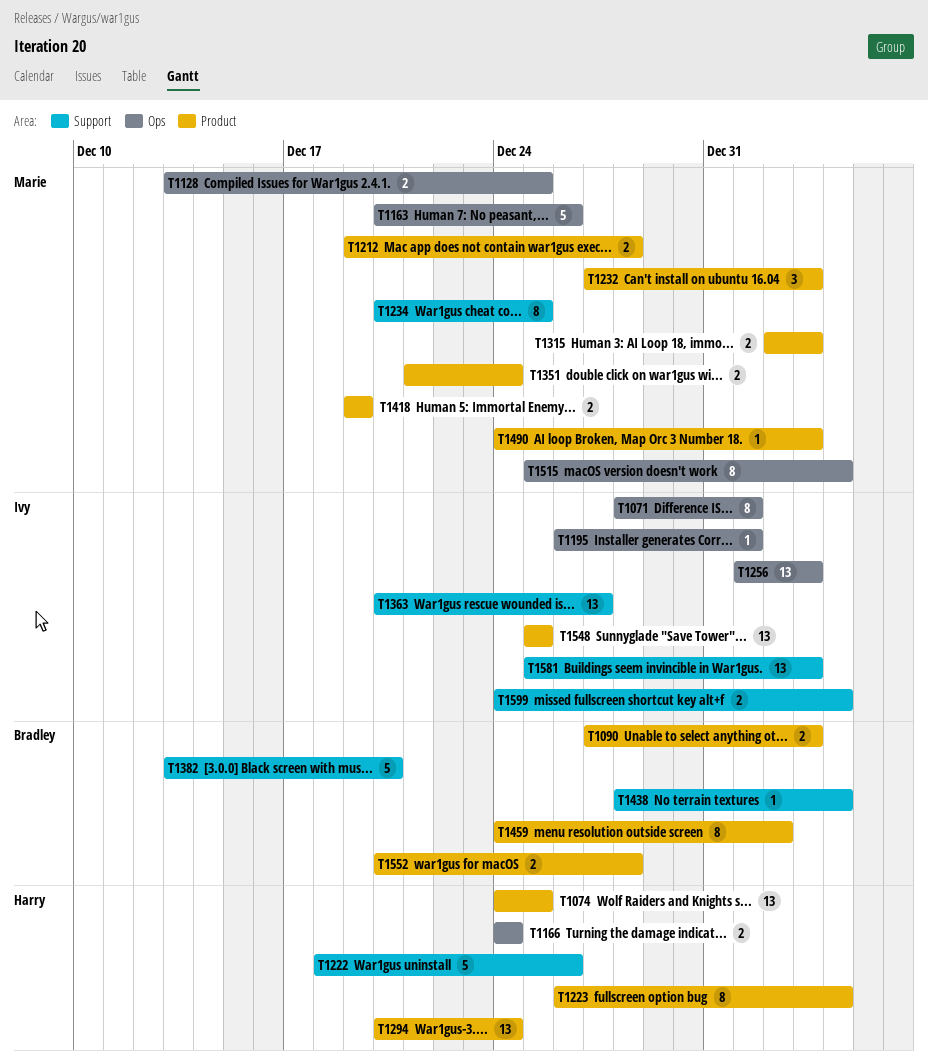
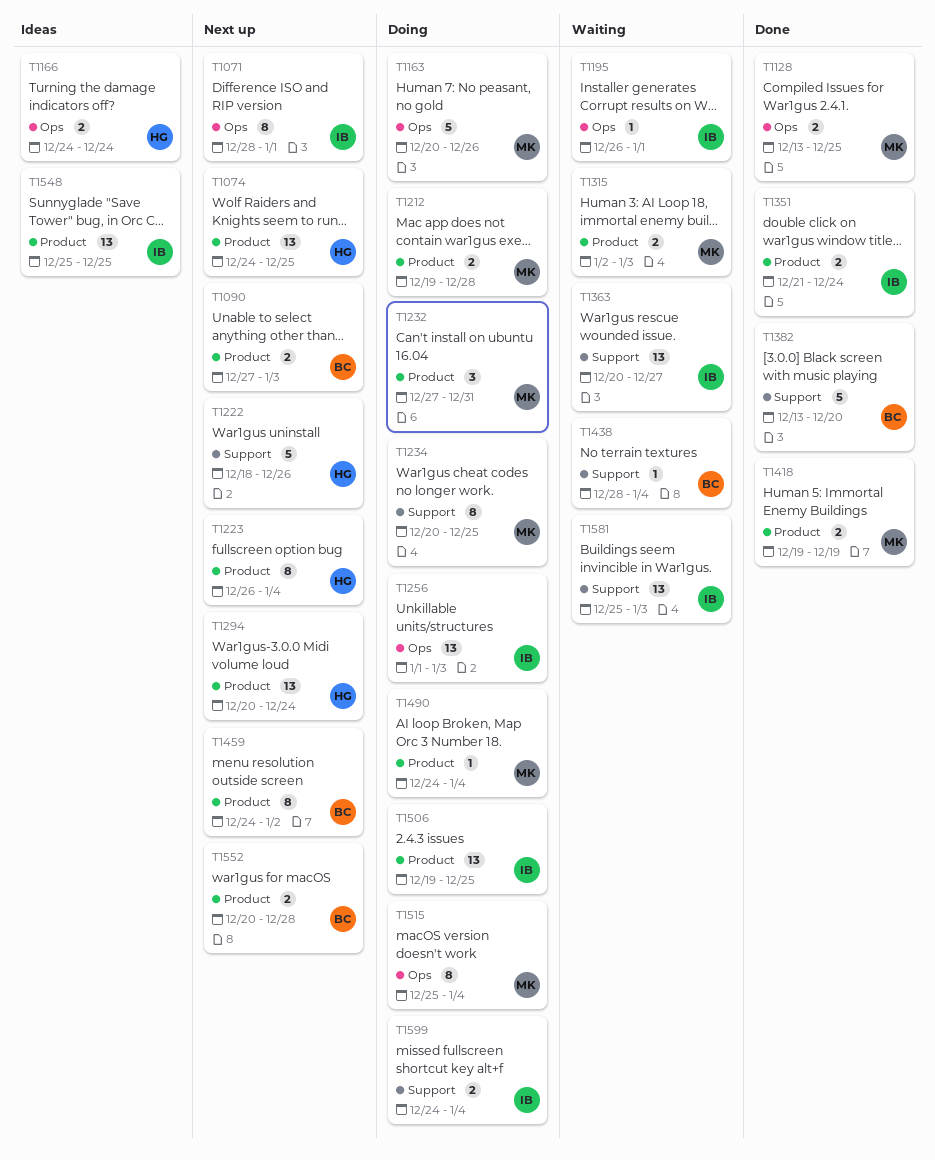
T1232, due: Jan 3 -> Dec 31
T1351, owner: Marie -> Ivy
T1490, due: Jan 3 -> Jan 4
T1506: none -> present

